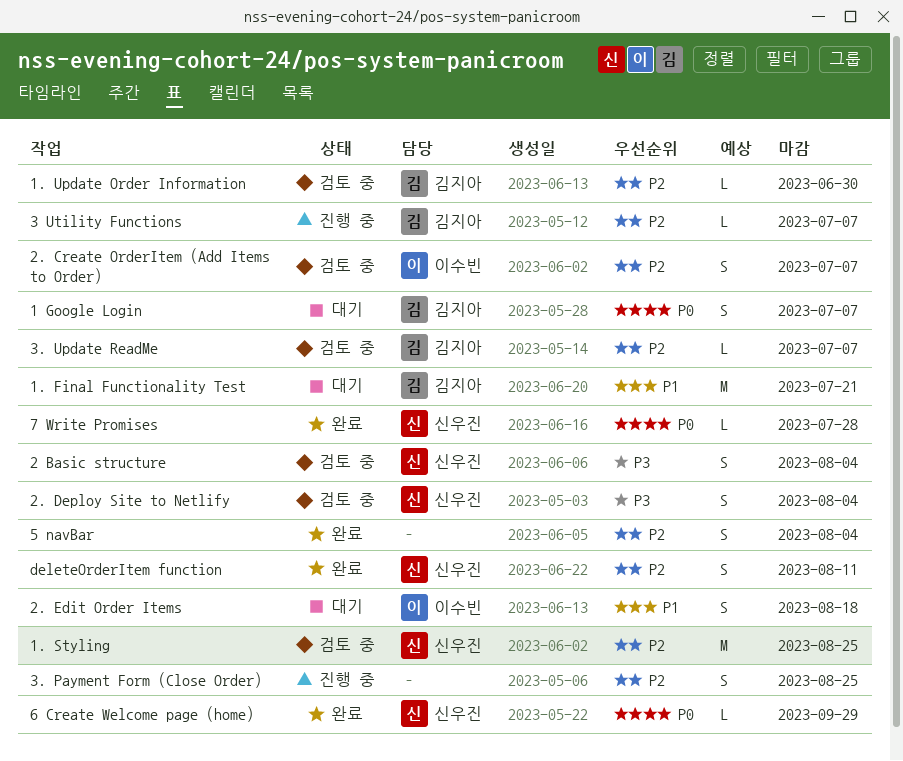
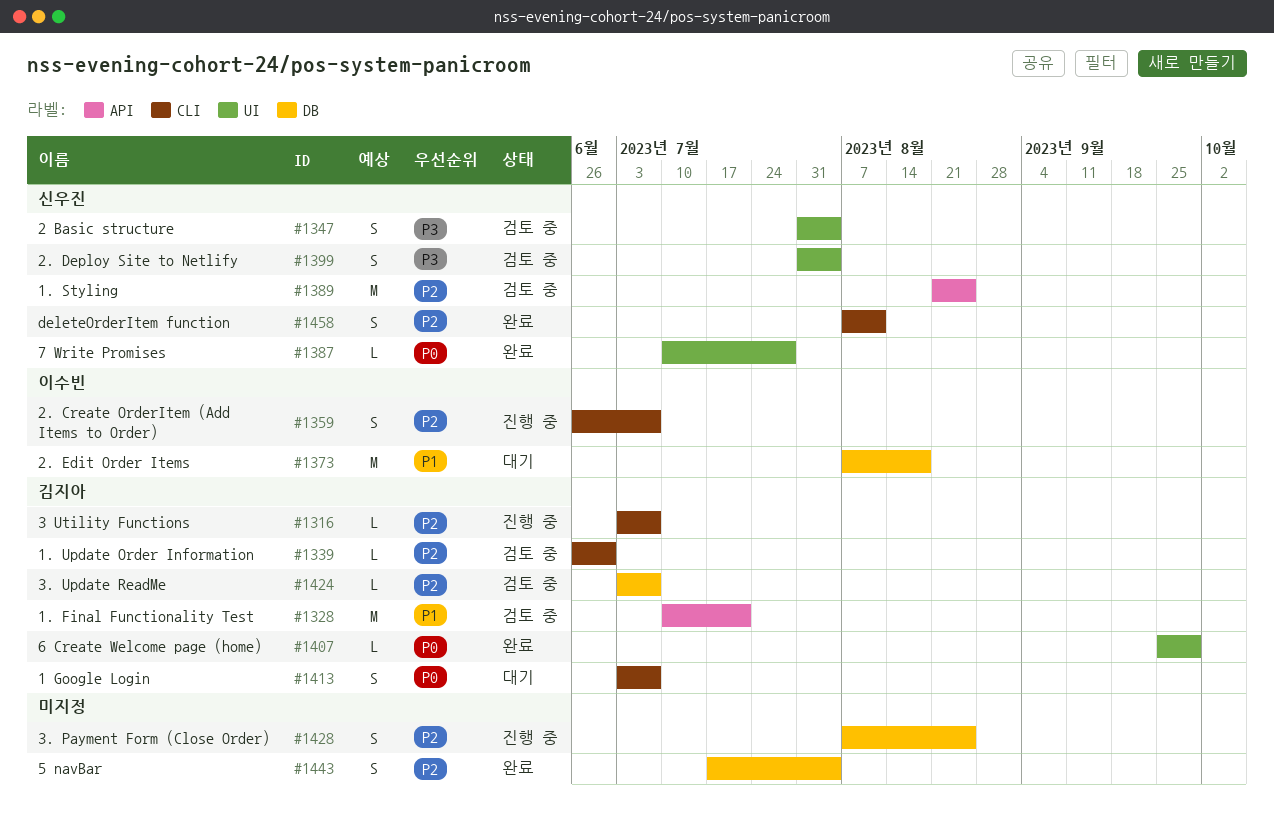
1. Final Functionality Test, status: 대기 -> 검토 중
2. Create OrderItem (Add Items to Order), status: 검토 중 -> 진행 중
2. Edit Order Items, estimate: S -> M
6 Create Welcome page (home), owner: 신우진 -> 김지아

